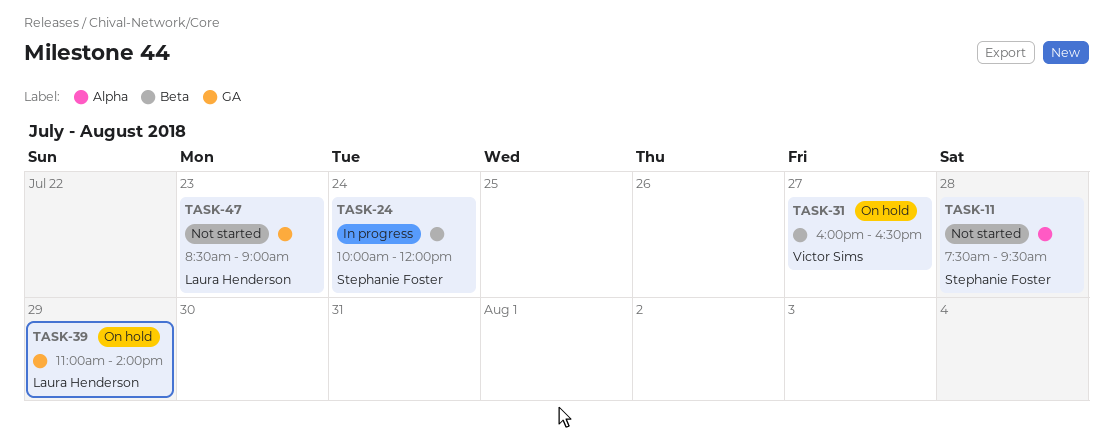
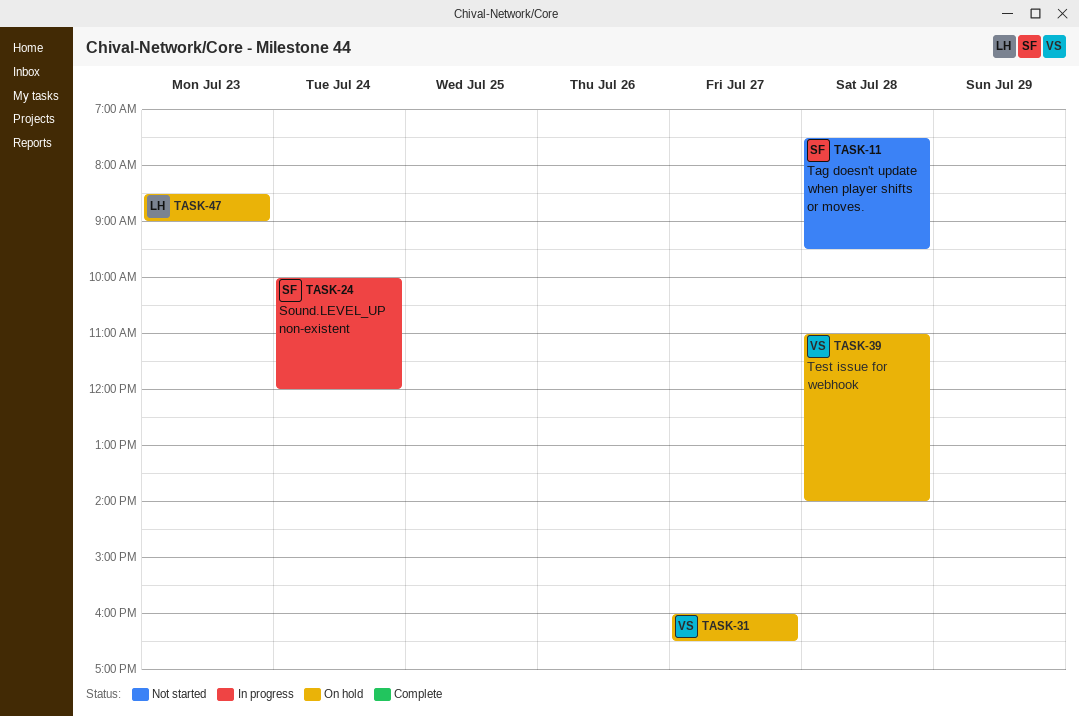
TASK-39, owner: Laura Henderson -> Victor Sims
TASK-39, day: Jul 29 -> Jul 28
TASK-47, status: Not started -> On hold

